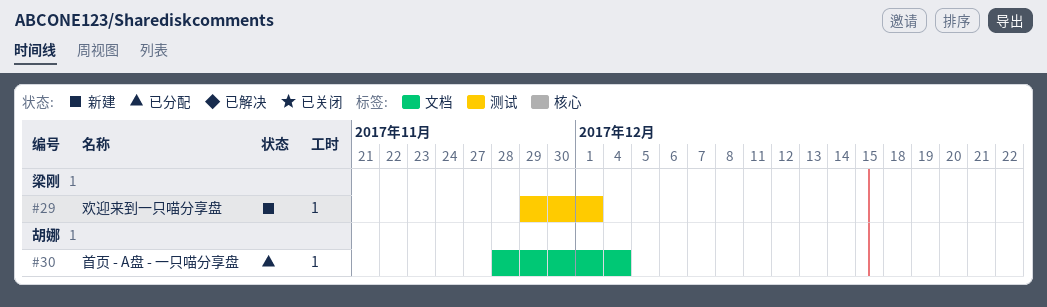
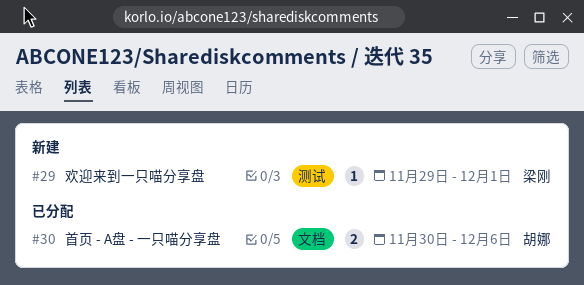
#30, estimate: 1 -> 2
#30, start: Nov 28 -> Nov 30
#30, due: Dec 4 -> Dec 6

